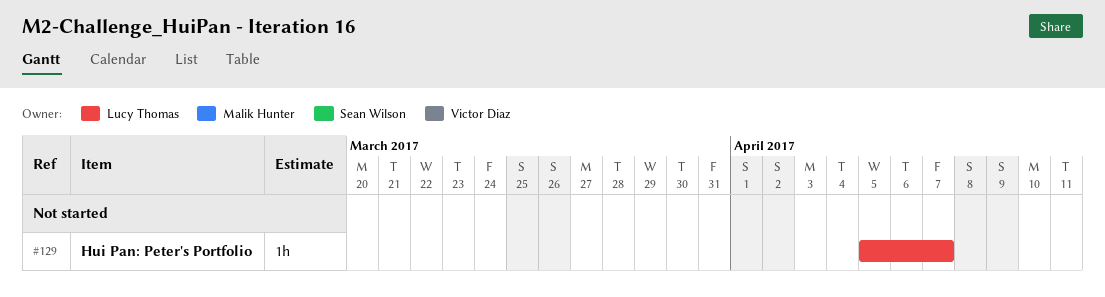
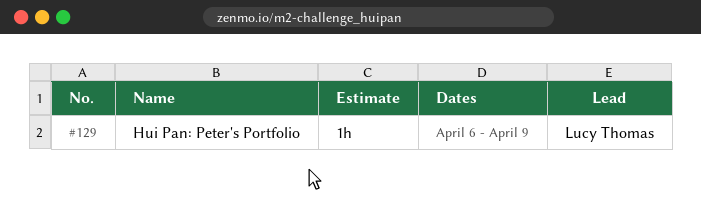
#129, start: Apr 5 -> Apr 6
#129, due: Apr 7 -> Apr 9

